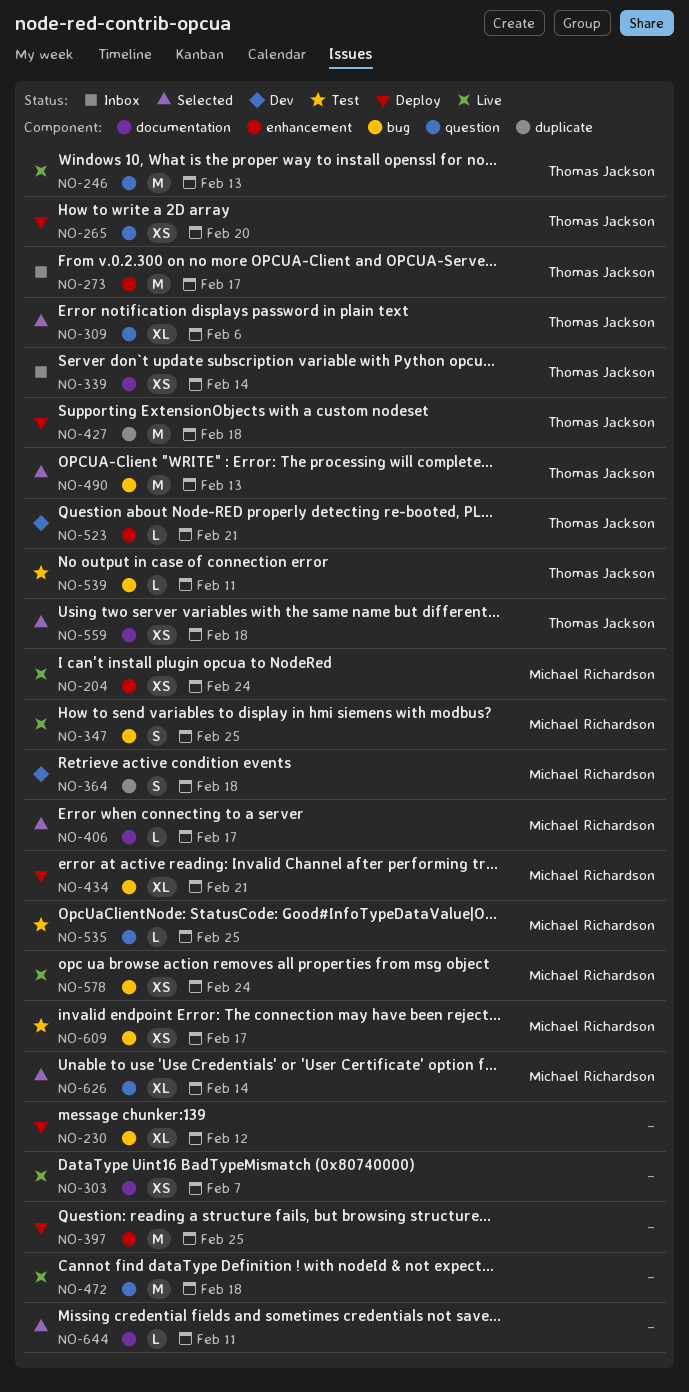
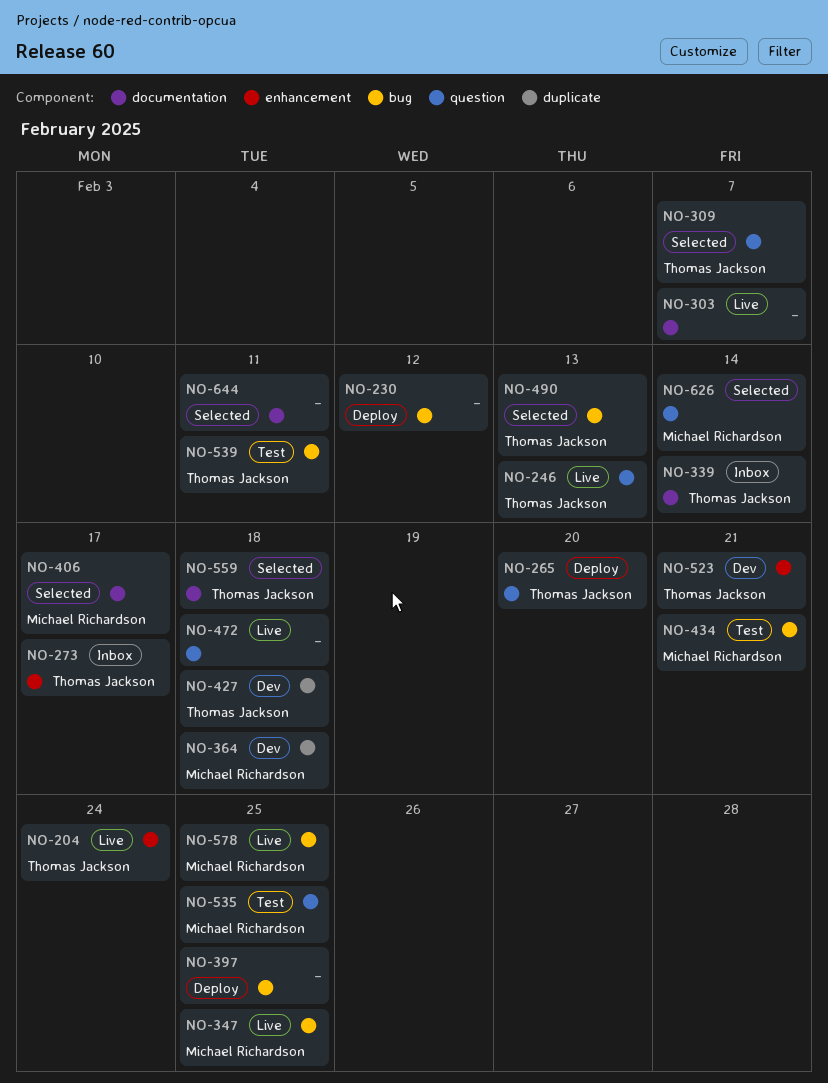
NO-204, owner: Michael Richardson -> Thomas Jackson
NO-309, due: Feb 6 -> Feb 7
NO-397, label: enhancement -> bug
NO-427, status: Deploy -> Dev
NO-434, status: Deploy -> Test
NO-578, due: Feb 24 -> Feb 25
NO-609: present -> none

